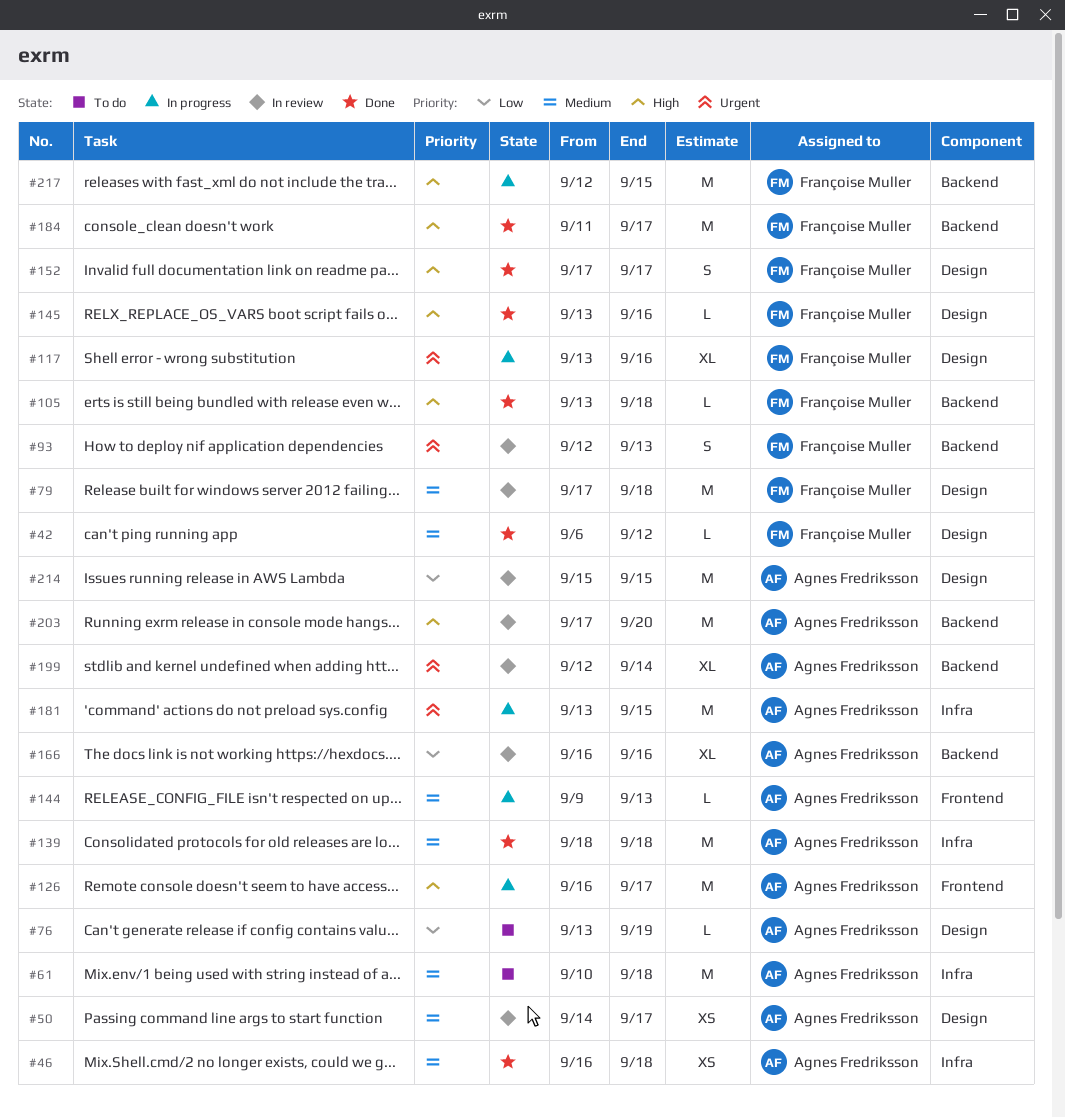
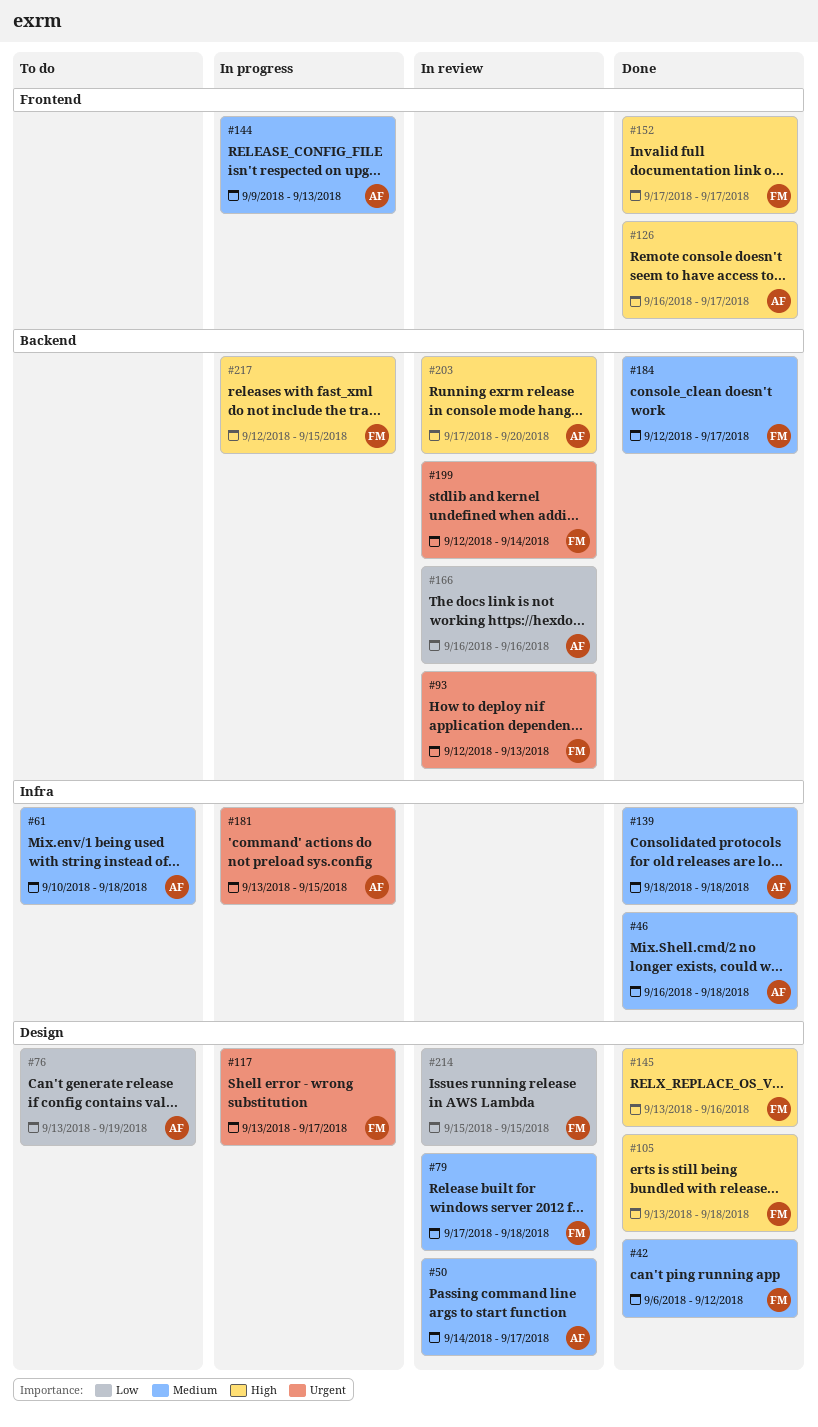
#105, label: Backend -> Design
#117, due: Sep 16 -> Sep 17
#126, status: In progress -> Done
#152, label: Design -> Frontend
#184, priority: High -> Medium
#184, start: Sep 11 -> Sep 12
#199, owner: Agnes Fredriksson -> Françoise Muller
#214, owner: Agnes Fredriksson -> Françoise Muller

